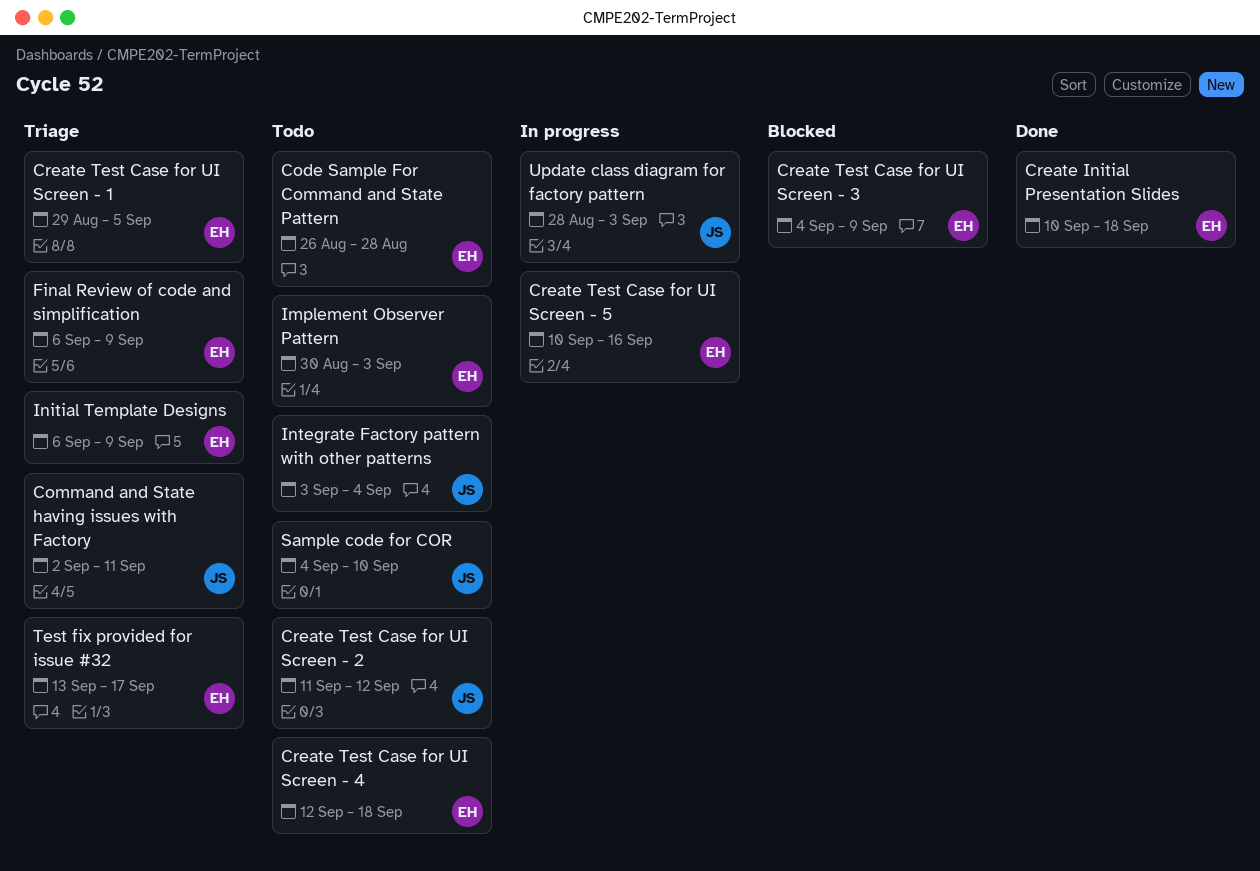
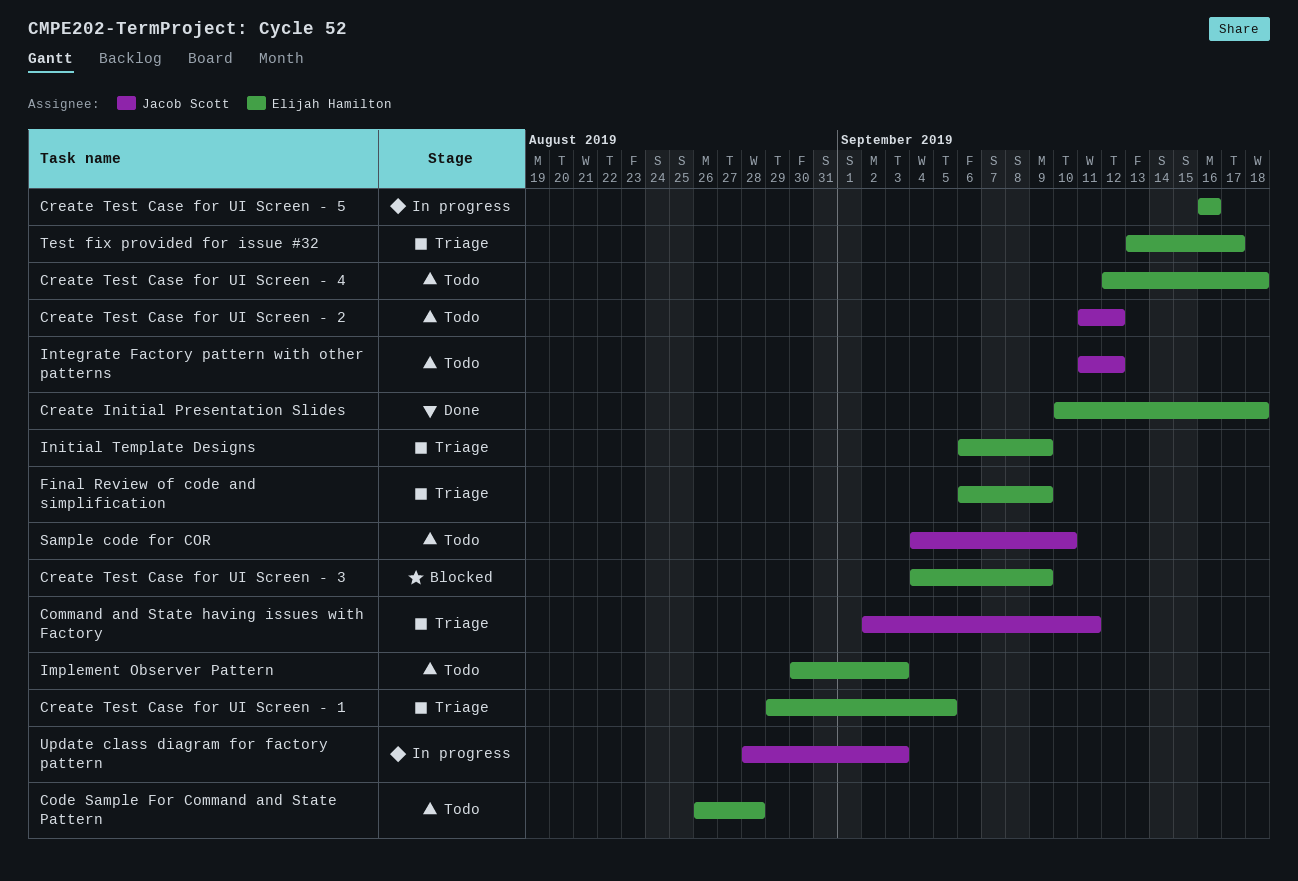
Create Test Case for UI Screen - 5, start: Sep 10 -> Sep 16
Integrate Factory pattern with other patterns, start: Sep 3 -> Sep 11
Integrate Factory pattern with other patterns, due: Sep 4 -> Sep 12

